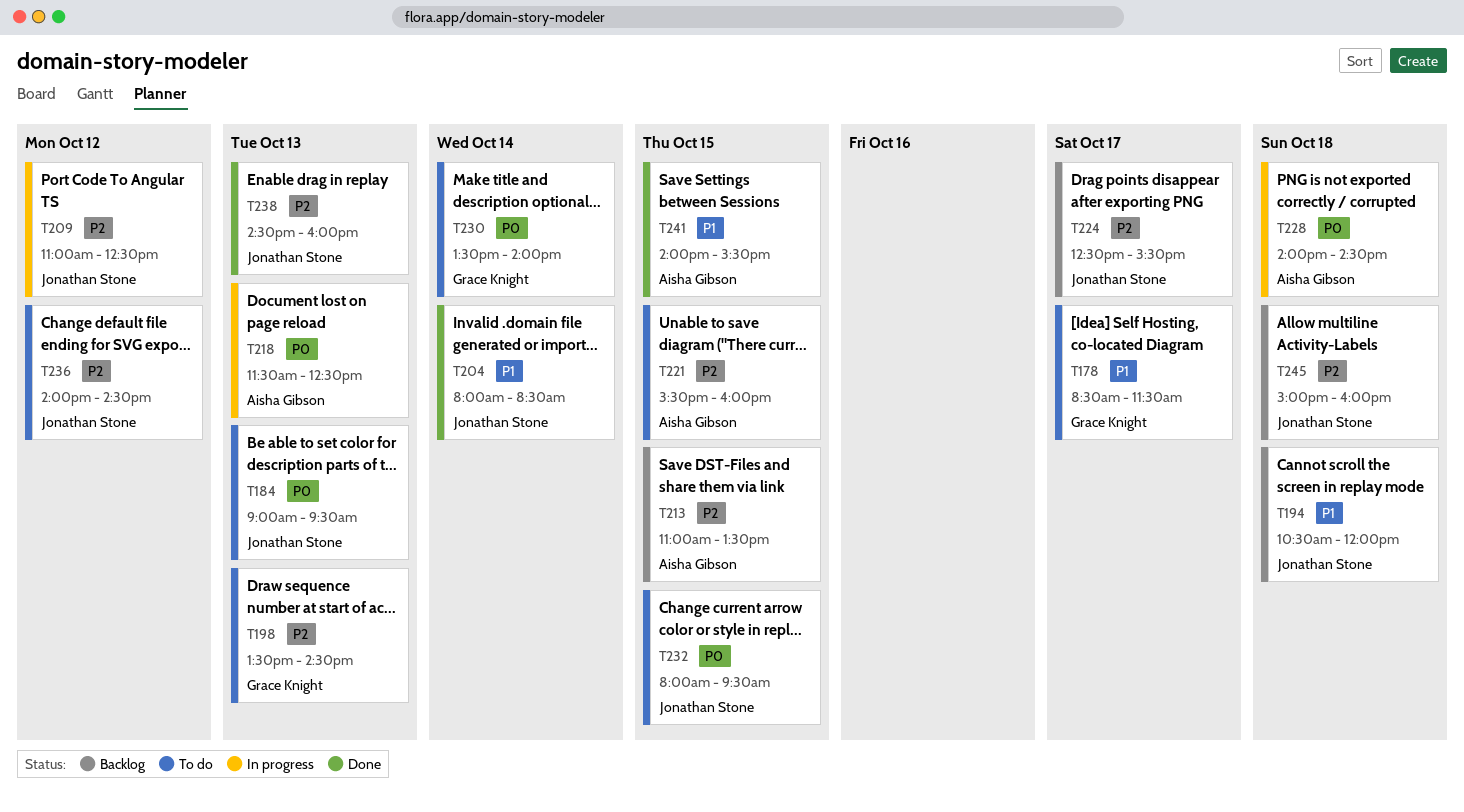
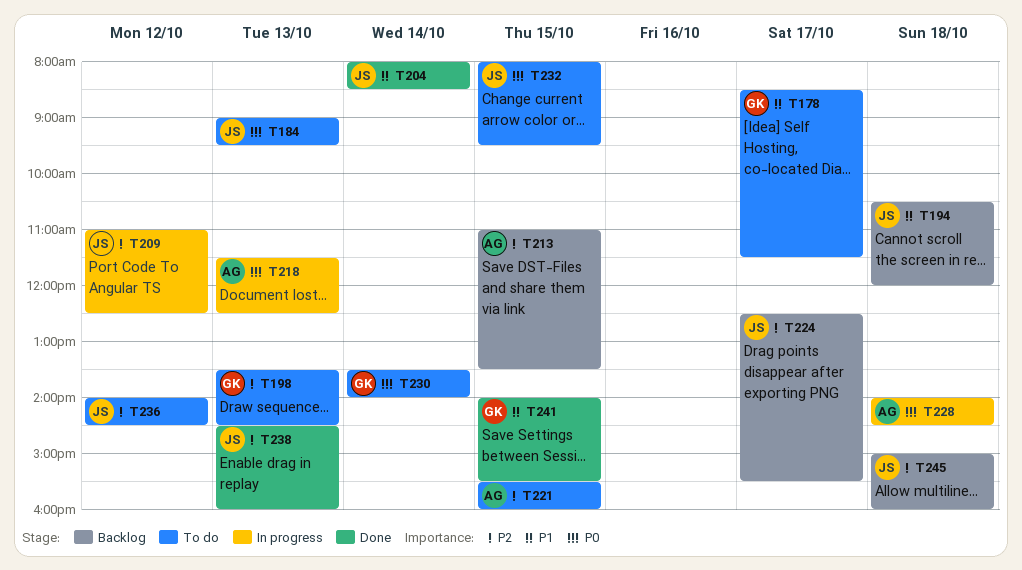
T241, owner: Aisha Gibson -> Grace Knight

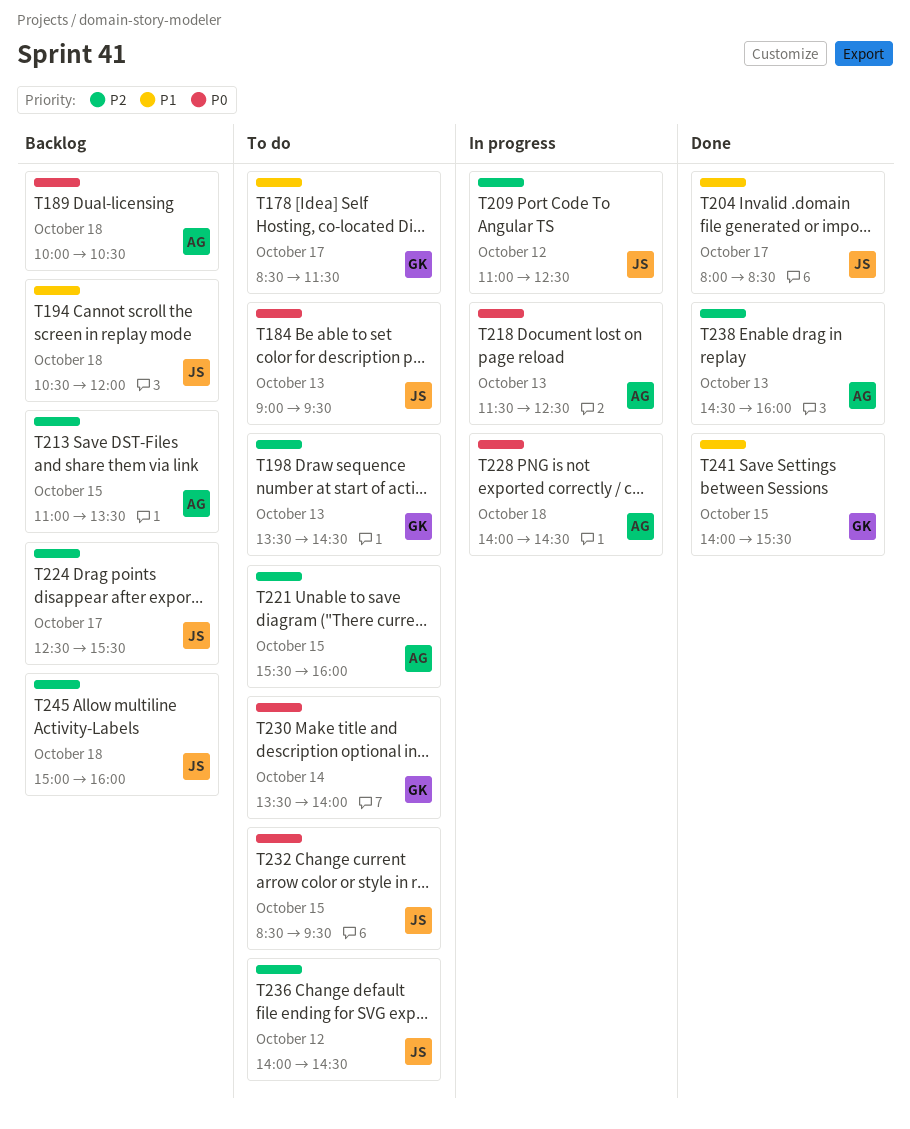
T189: none -> present
T204, day: Oct 14 -> Oct 17
T232, begins: 08:00 -> 08:30
T238, owner: JS -> AG

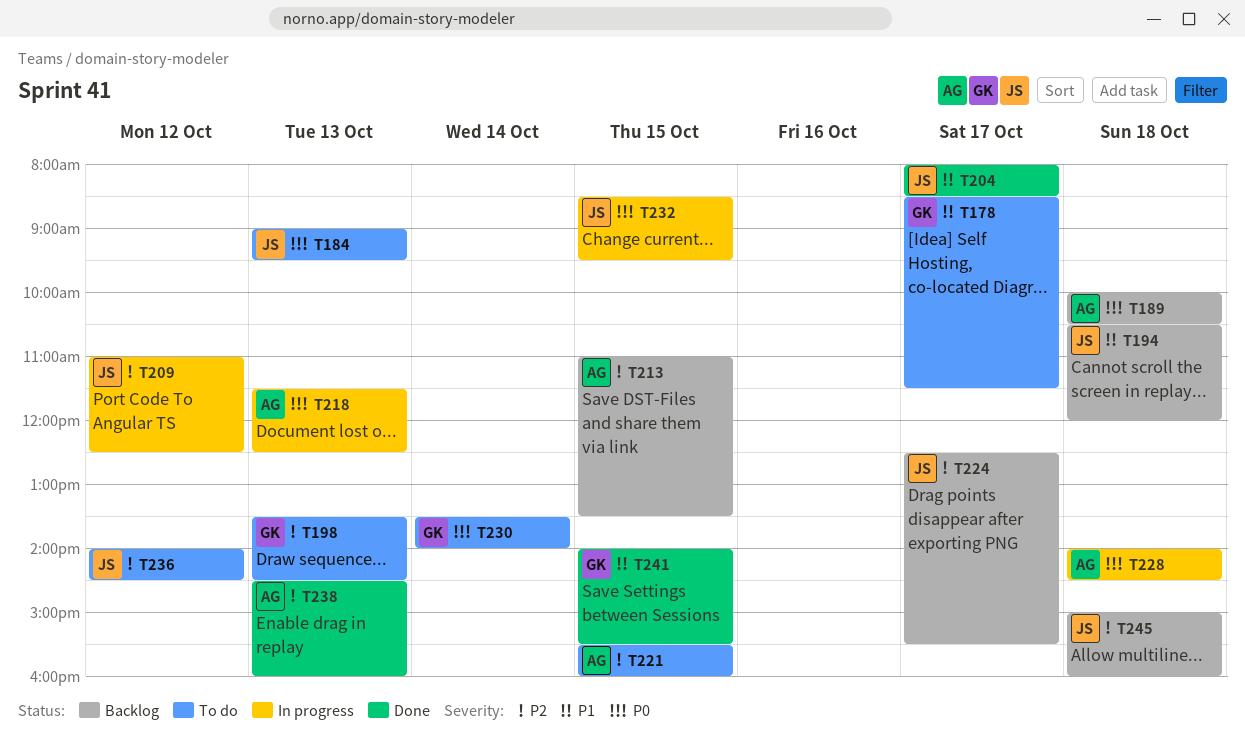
T232, status: To do -> In progress

